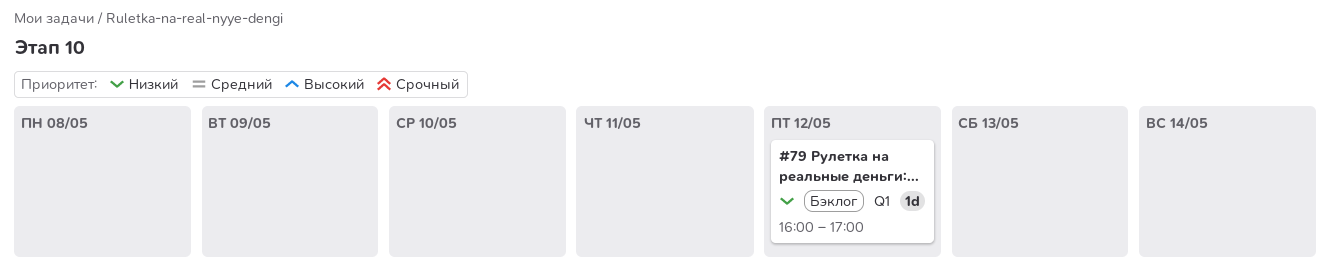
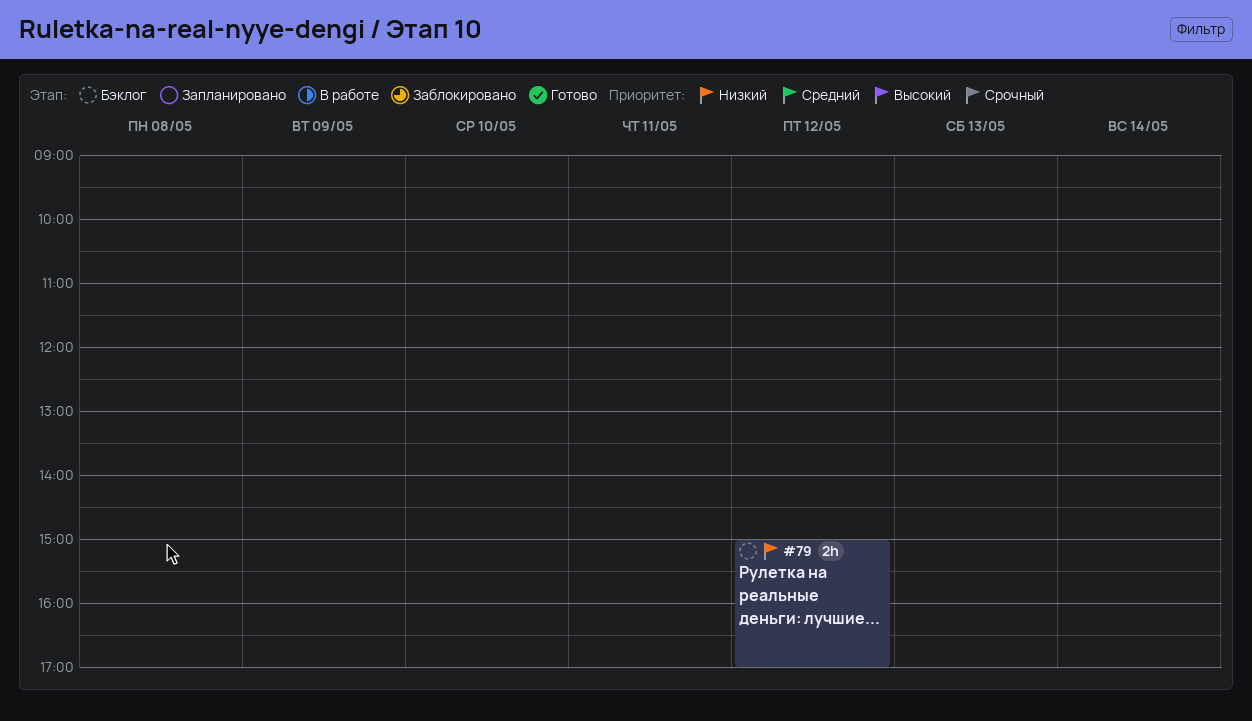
#79, estimate: 1d -> 2h
#79, begins: 16:00 -> 15:00

